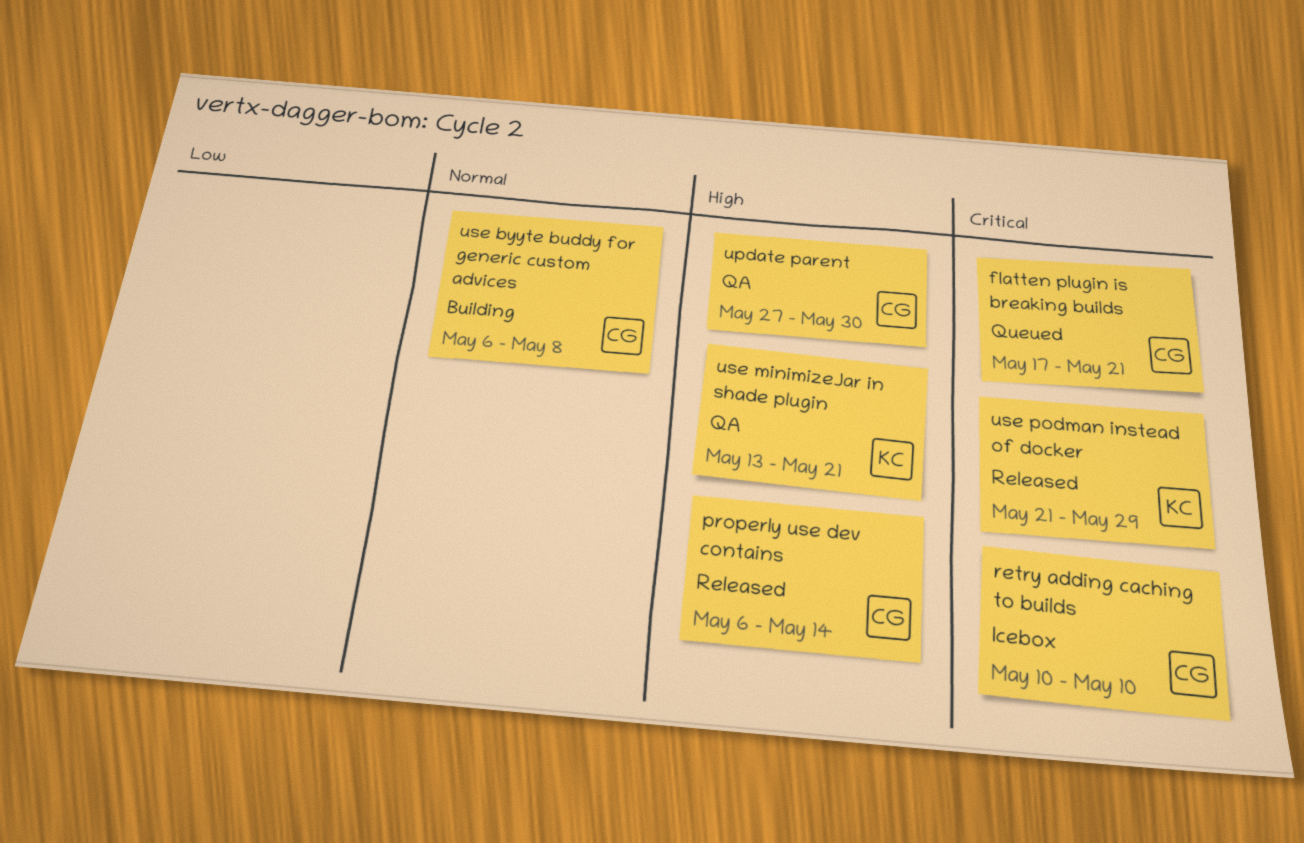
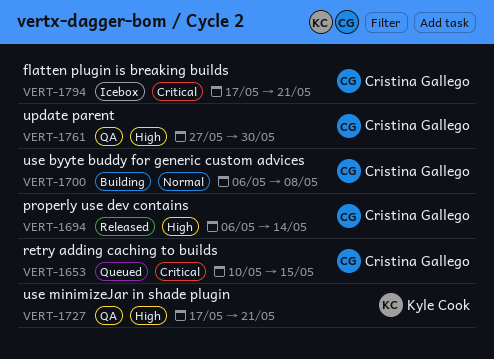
flatten plugin is breaking builds, status: Queued -> Icebox
retry adding caching to builds, status: Icebox -> Queued
retry adding caching to builds, due: May 10 -> May 15
use minimizeJar in shade plugin, start: May 13 -> May 17
use podman instead of docker: present -> none

